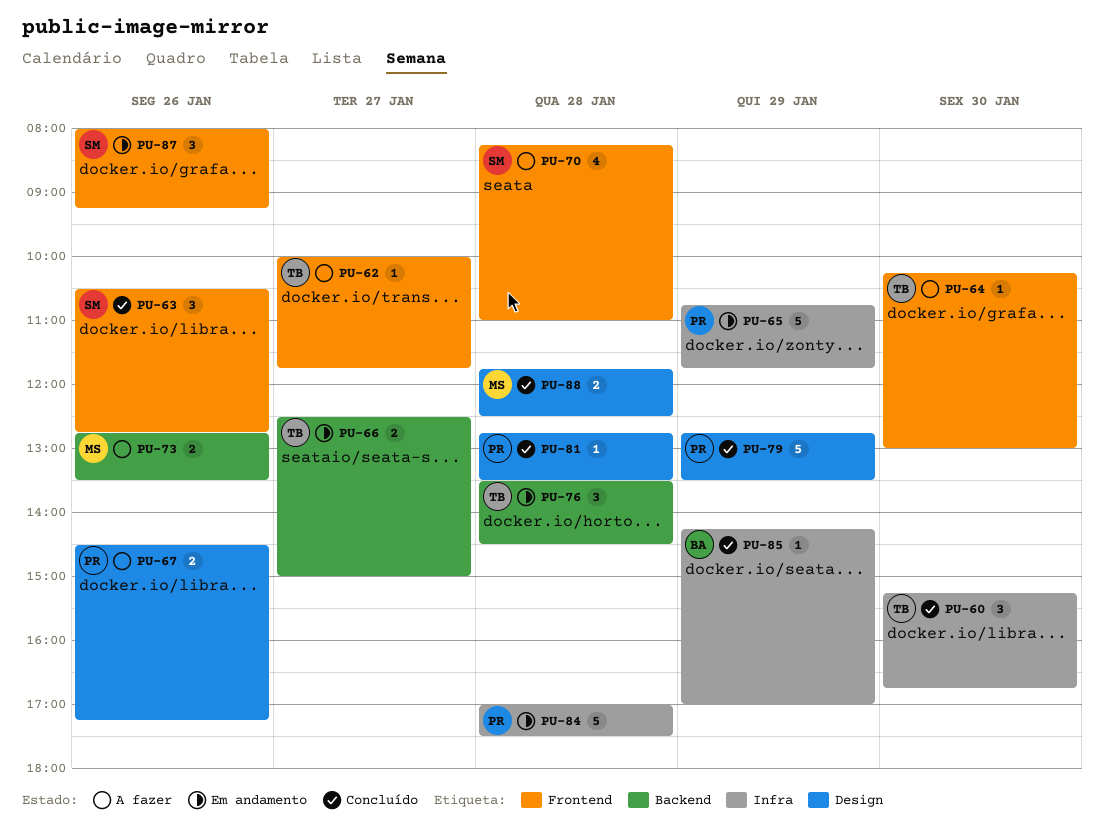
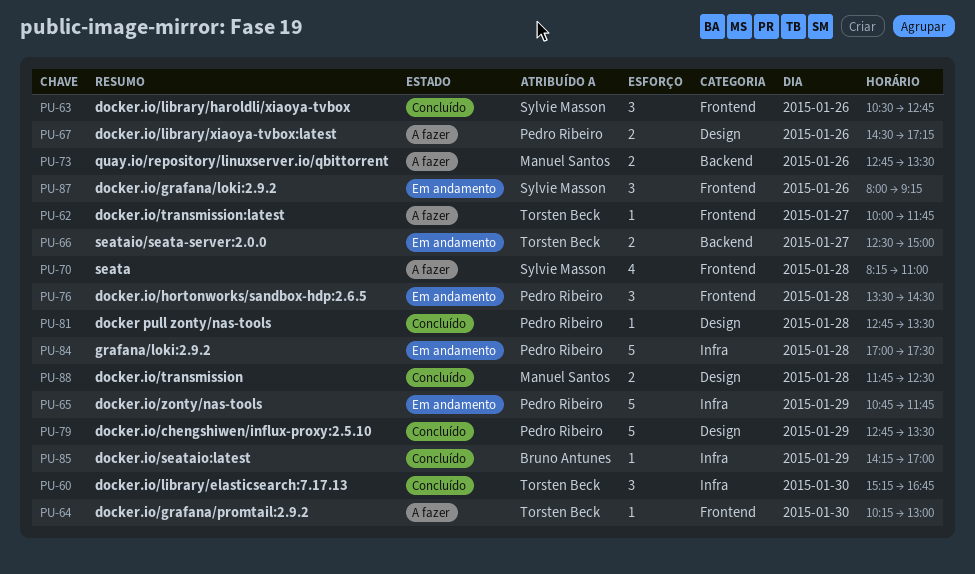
PU-76, owner: Torsten Beck -> Pedro Ribeiro
PU-76, label: Backend -> Frontend

